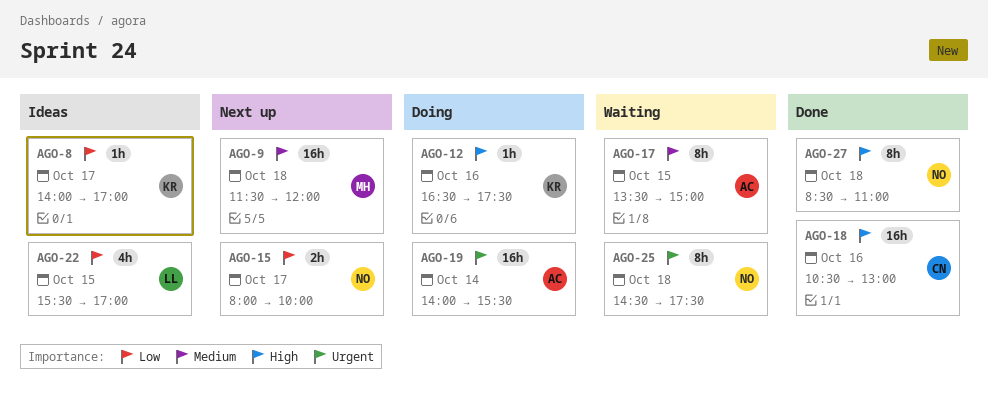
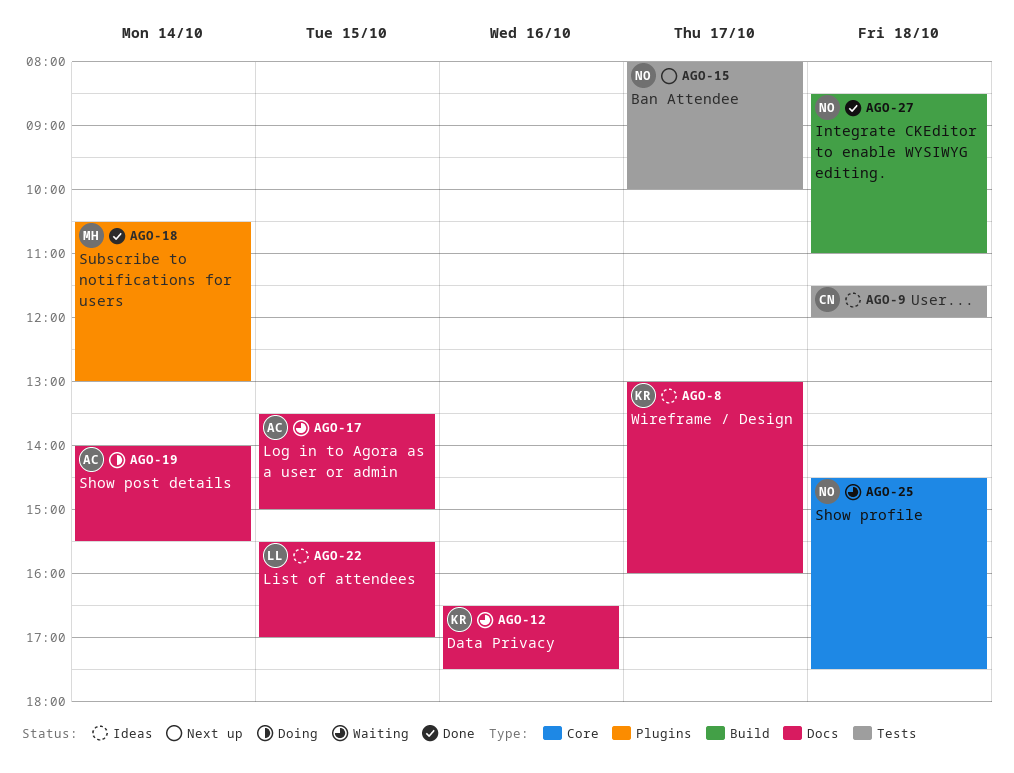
AGO-8, begins: 14:00 -> 13:00
AGO-8, ends: 17:00 -> 16:00
AGO-9, status: Next up -> Ideas
AGO-9, owner: MH -> CN
AGO-12, status: Doing -> Waiting
AGO-18, owner: CN -> MH
AGO-18, day: Oct 16 -> Oct 14

